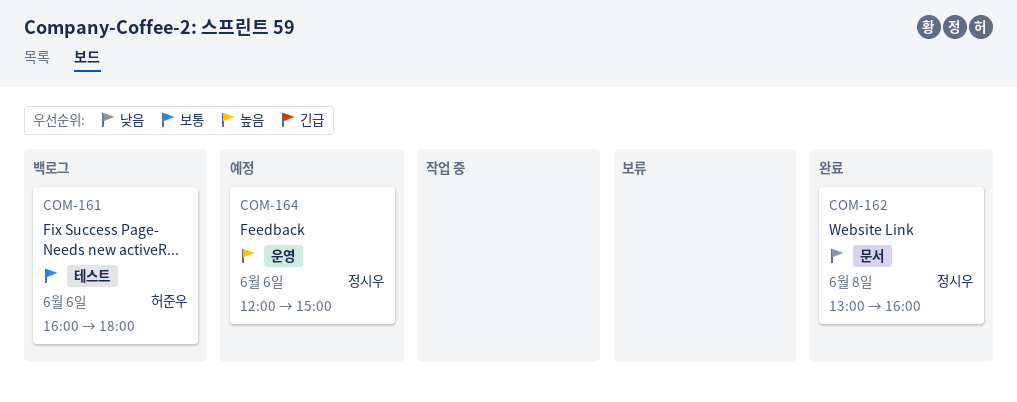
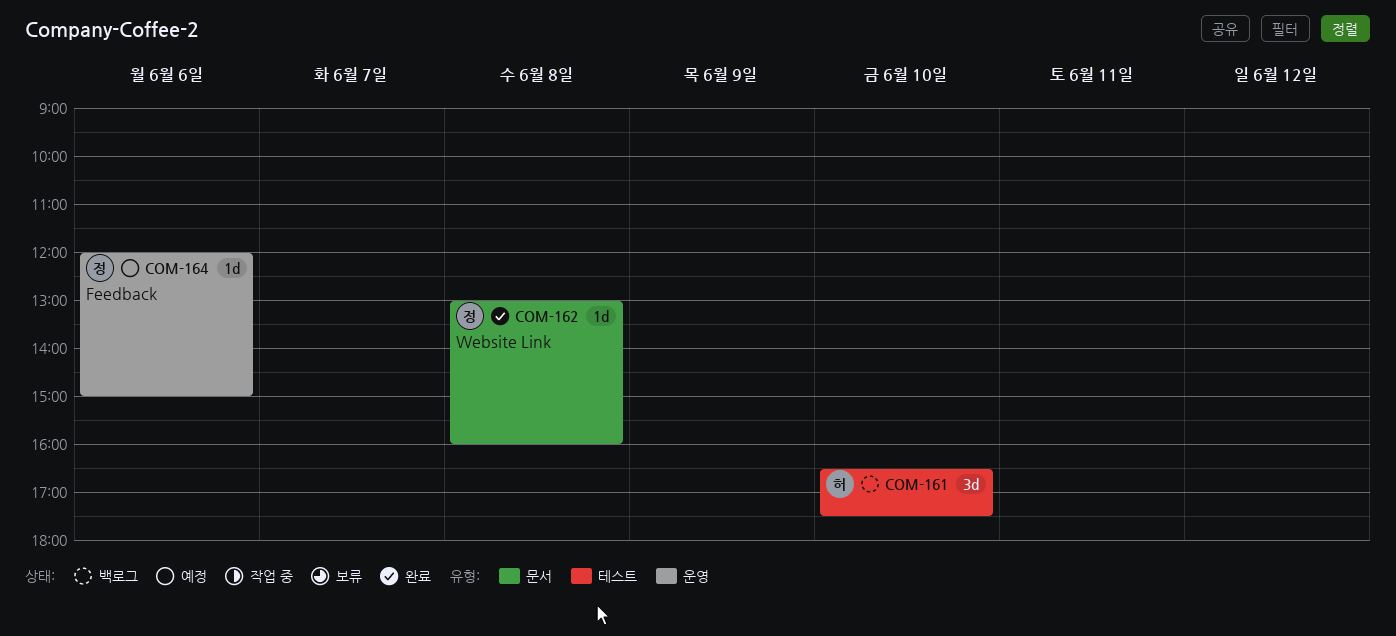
COM-161, day: Jun 6 -> Jun 10
COM-161, begins: 16:00 -> 16:30
COM-161, ends: 18:00 -> 17:30

